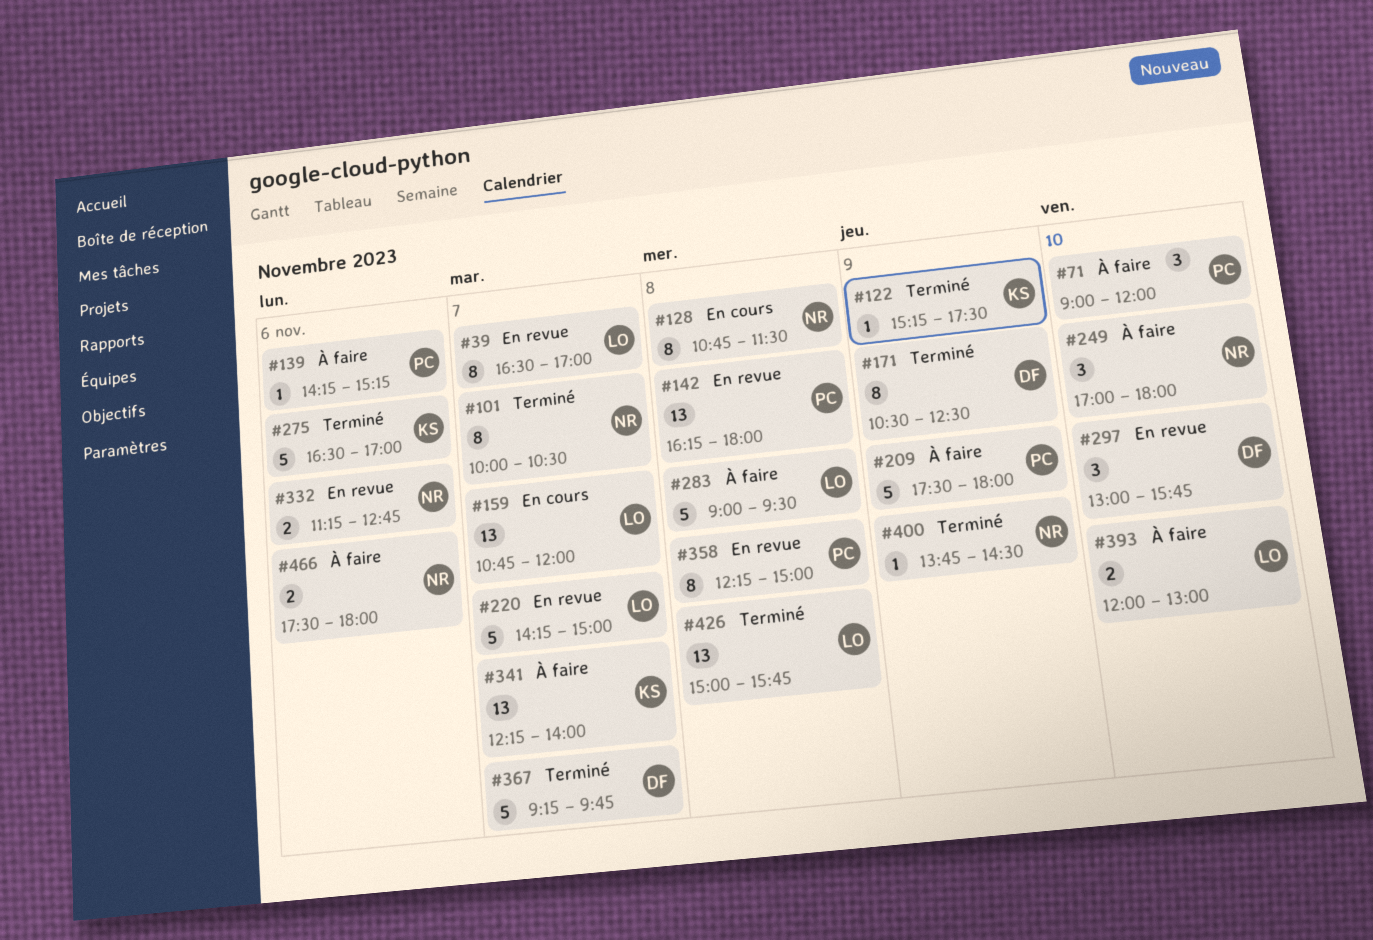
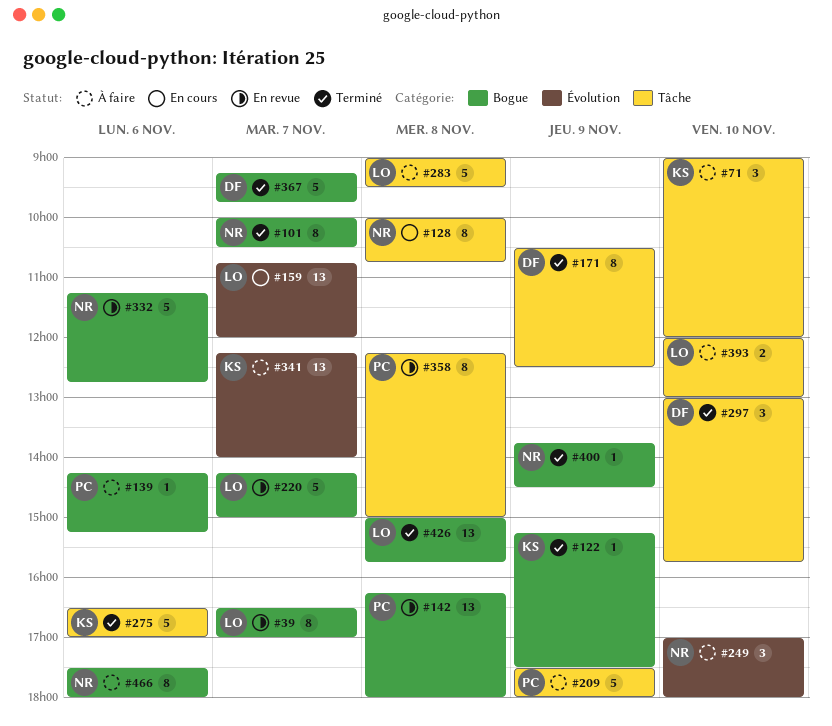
#71, owner: PC -> KS
#128, begins: 10:45 -> 10:00
#128, ends: 11:30 -> 10:45
#297, status: En revue -> Terminé
#332, estimate: 2 -> 5
#466, estimate: 2 -> 8

